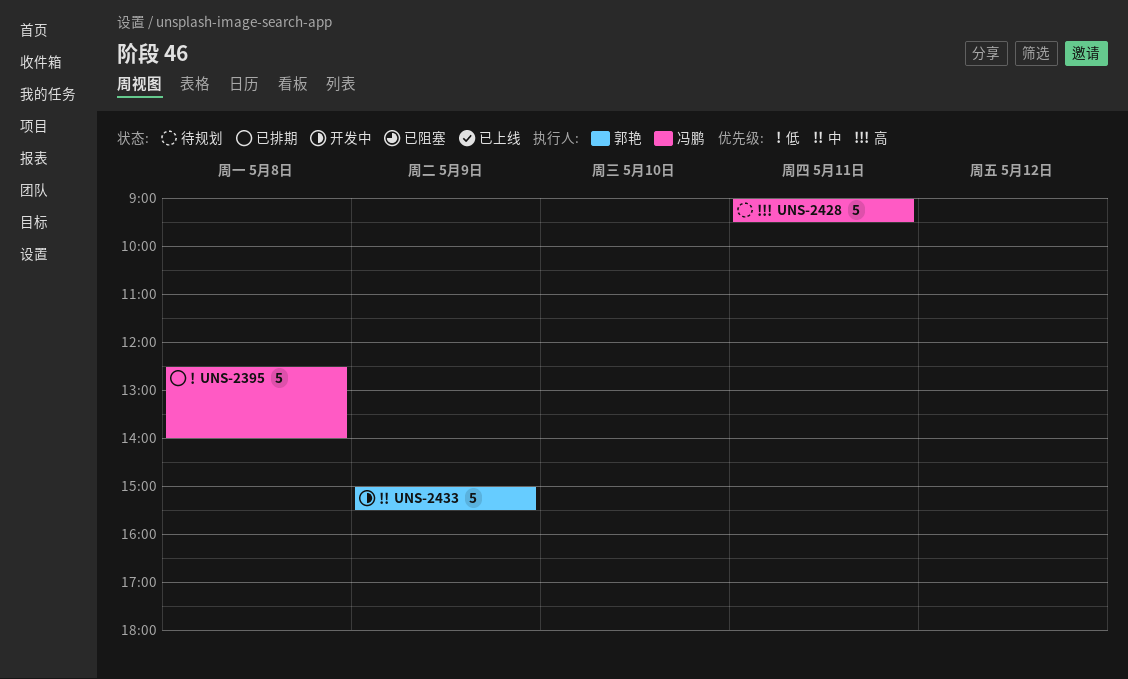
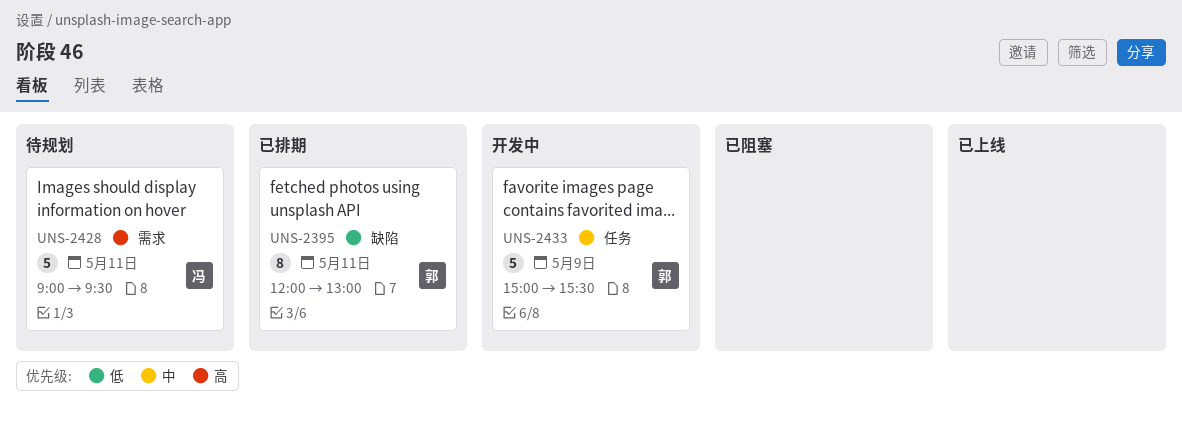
UNS-2395, owner: 冯鹏 -> 郭艳
UNS-2395, estimate: 5 -> 8
UNS-2395, day: May 8 -> May 11
UNS-2395, begins: 12:30 -> 12:00
UNS-2395, ends: 14:00 -> 13:00

